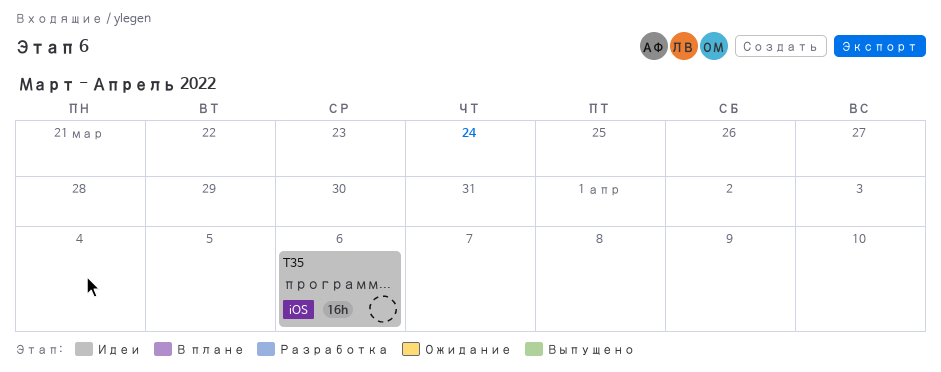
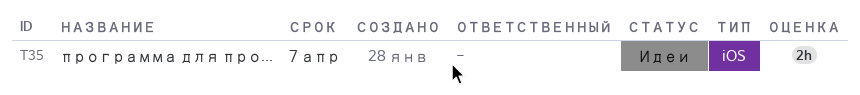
T35, estimate: 16h -> 2h
T35, due: Apr 6 -> Apr 7

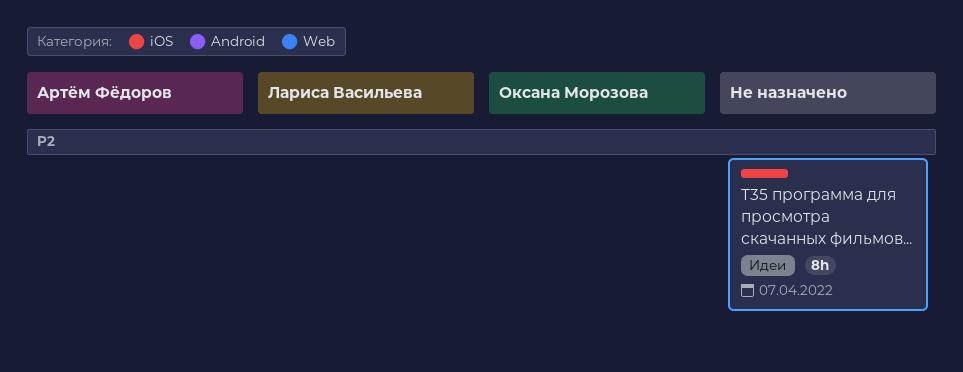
T35, estimate: 2h -> 8h

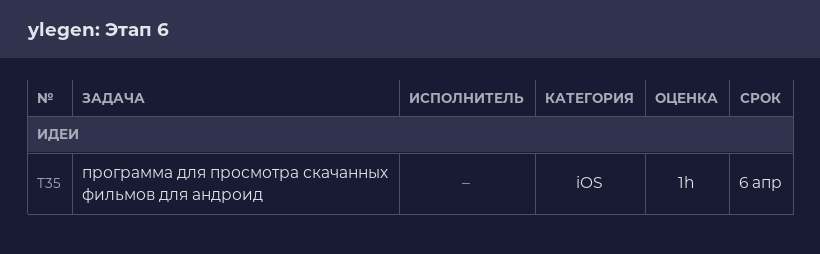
T35, estimate: 8h -> 1h
T35, due: Apr 7 -> Apr 6

